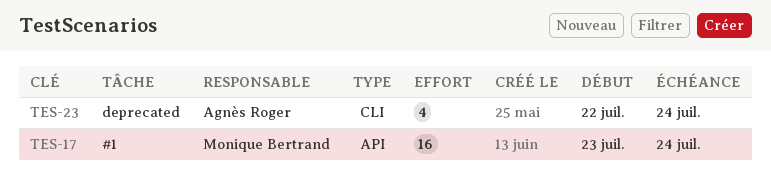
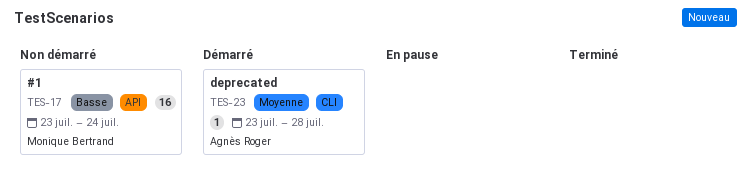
TES-23, estimate: 4 -> 1
TES-23, start: Jul 22 -> Jul 23
TES-23, due: Jul 24 -> Jul 28

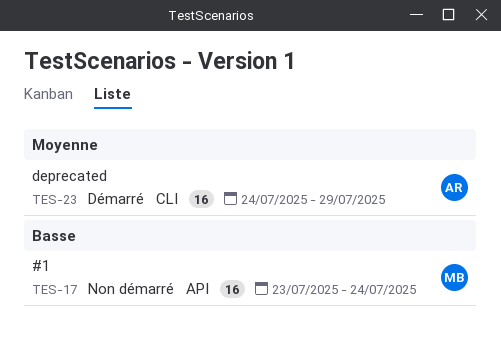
TES-23, estimate: 1 -> 16
TES-23, start: Jul 23 -> Jul 24
TES-23, due: Jul 28 -> Jul 29

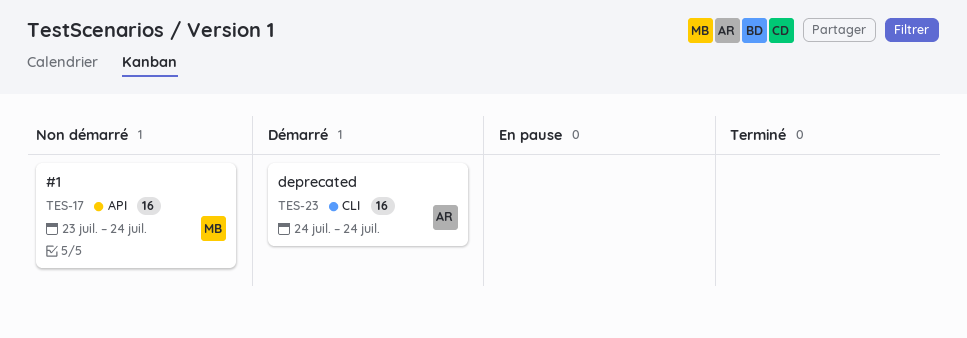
TES-23, due: Jul 29 -> Jul 24

